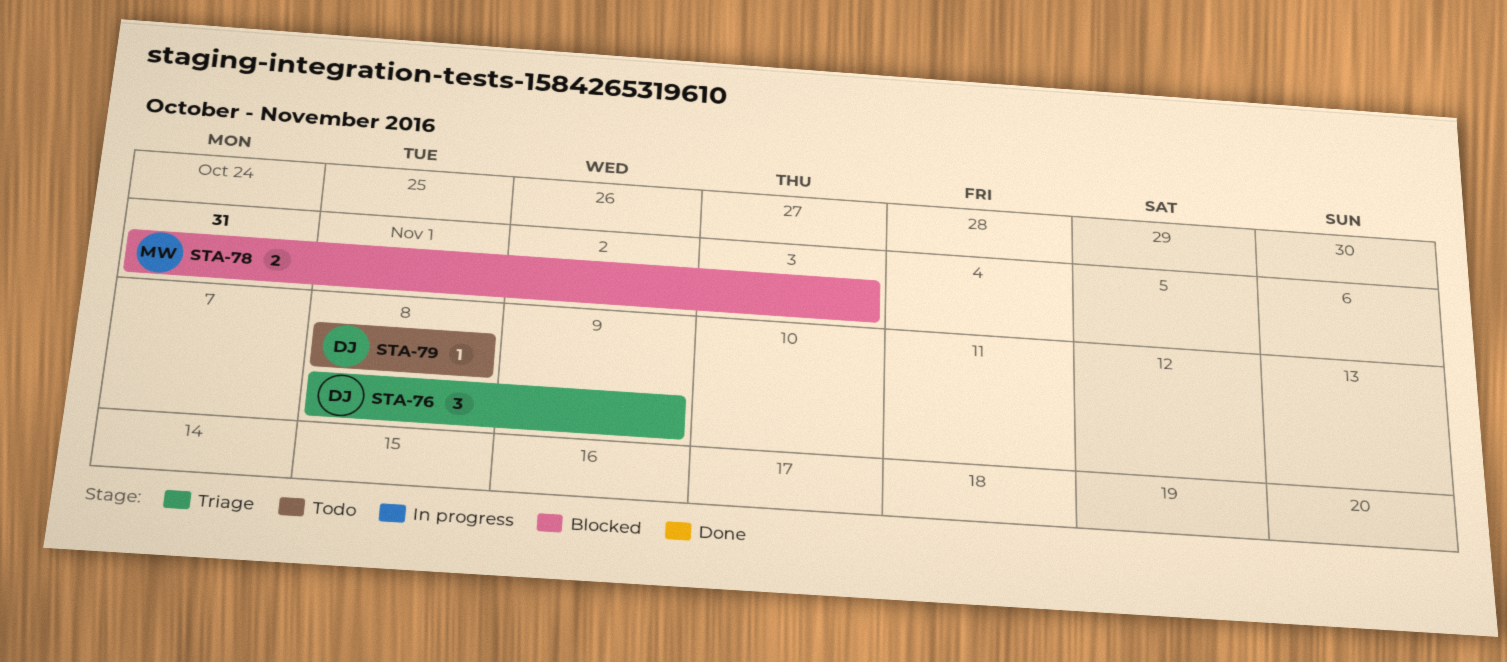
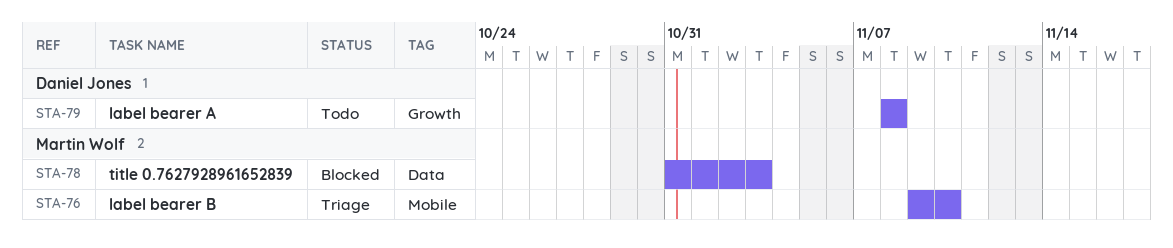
STA-76, owner: Daniel Jones -> Martin Wolf
STA-76, start: Nov 8 -> Nov 9
STA-76, due: Nov 9 -> Nov 10

